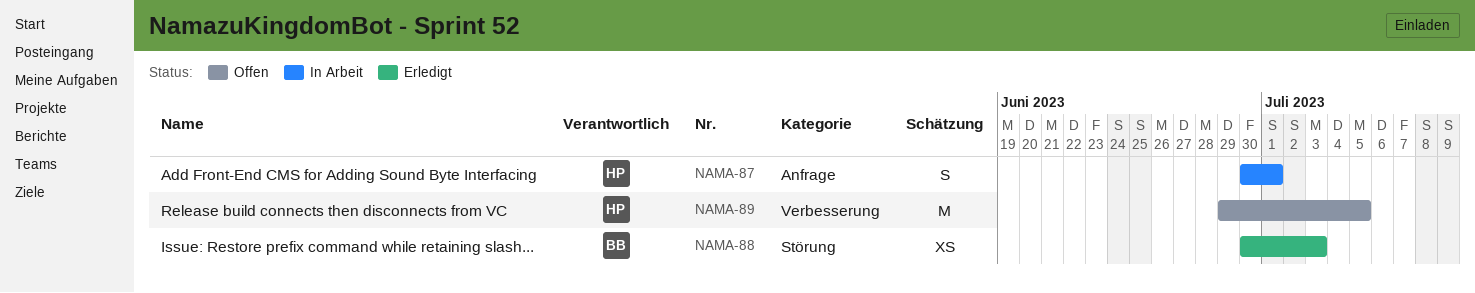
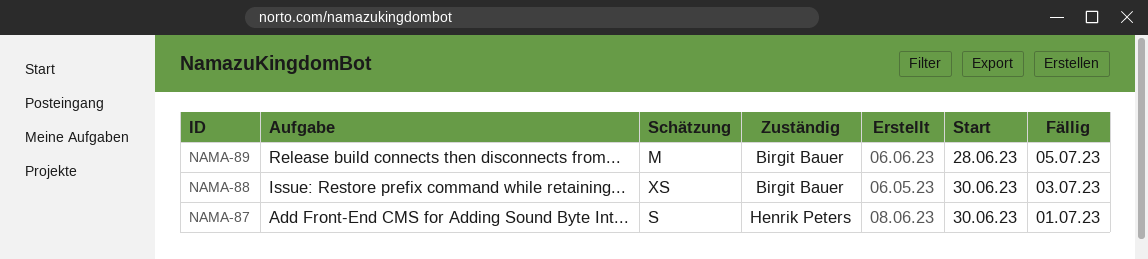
NAMA-89, owner: Henrik Peters -> Birgit Bauer
NAMA-89, start: Jun 29 -> Jun 28

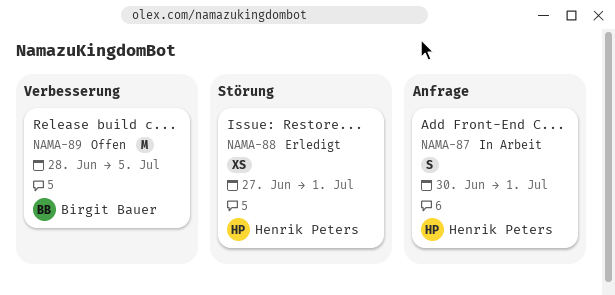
NAMA-88, owner: Birgit Bauer -> Henrik Peters
NAMA-88, start: Jun 30 -> Jun 27
NAMA-88, due: Jul 3 -> Jul 1

